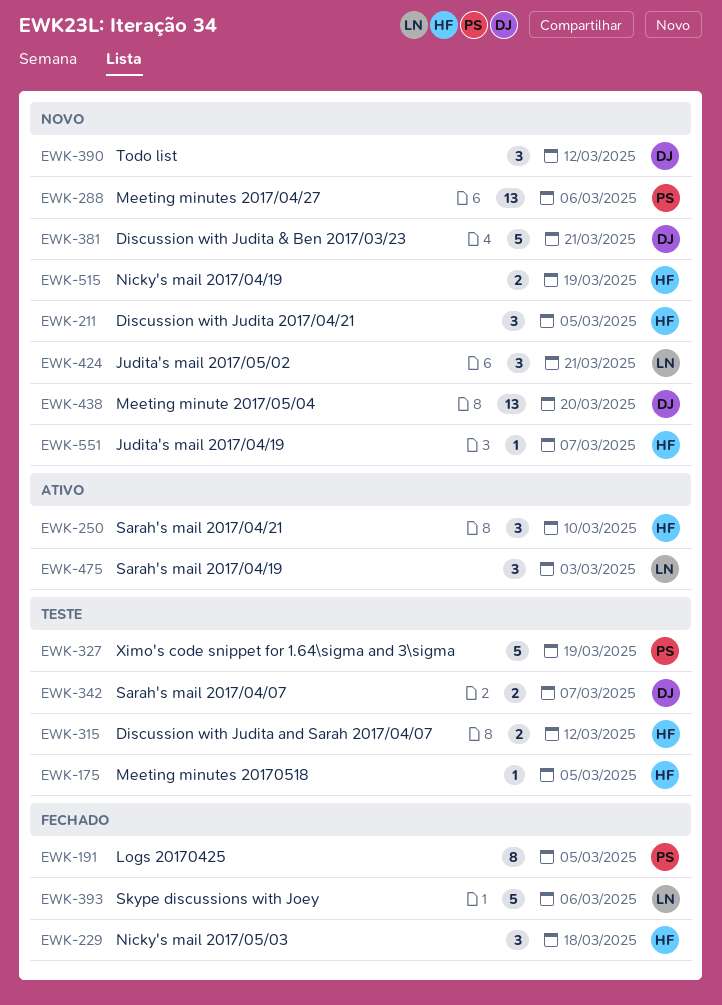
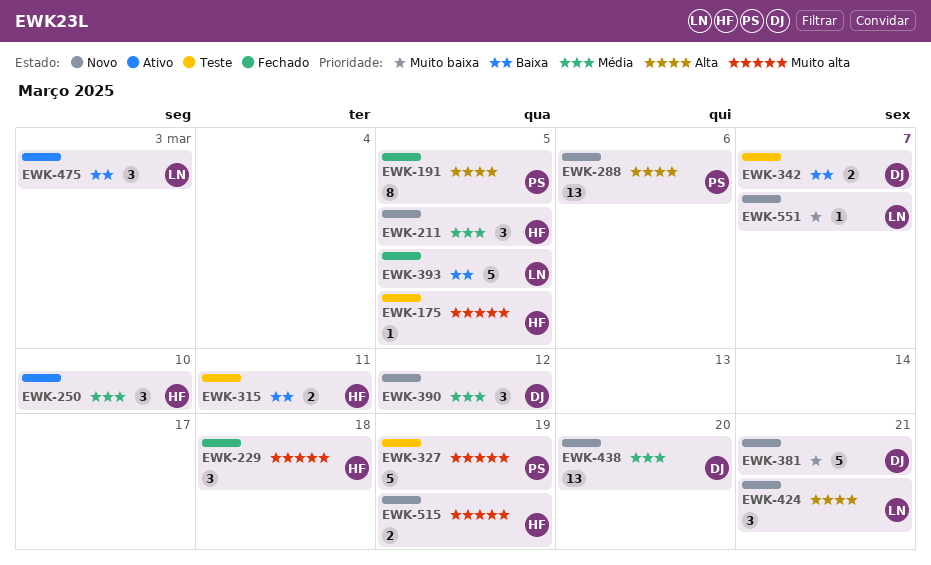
EWK-315, due: Mar 12 -> Mar 11
EWK-393, due: Mar 6 -> Mar 5
EWK-551, owner: HF -> LN

